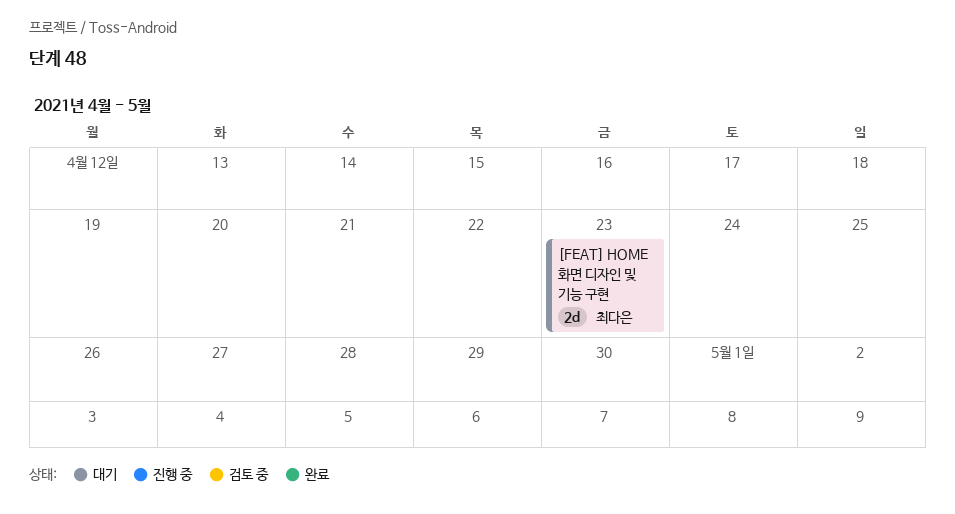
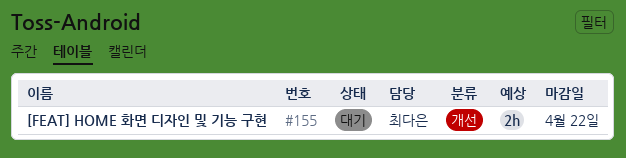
[FEAT] HOME 화면 디자인 및 기능 구현, estimate: 2d -> 2h
[FEAT] HOME 화면 디자인 및 기능 구현, due: Apr 23 -> Apr 22

